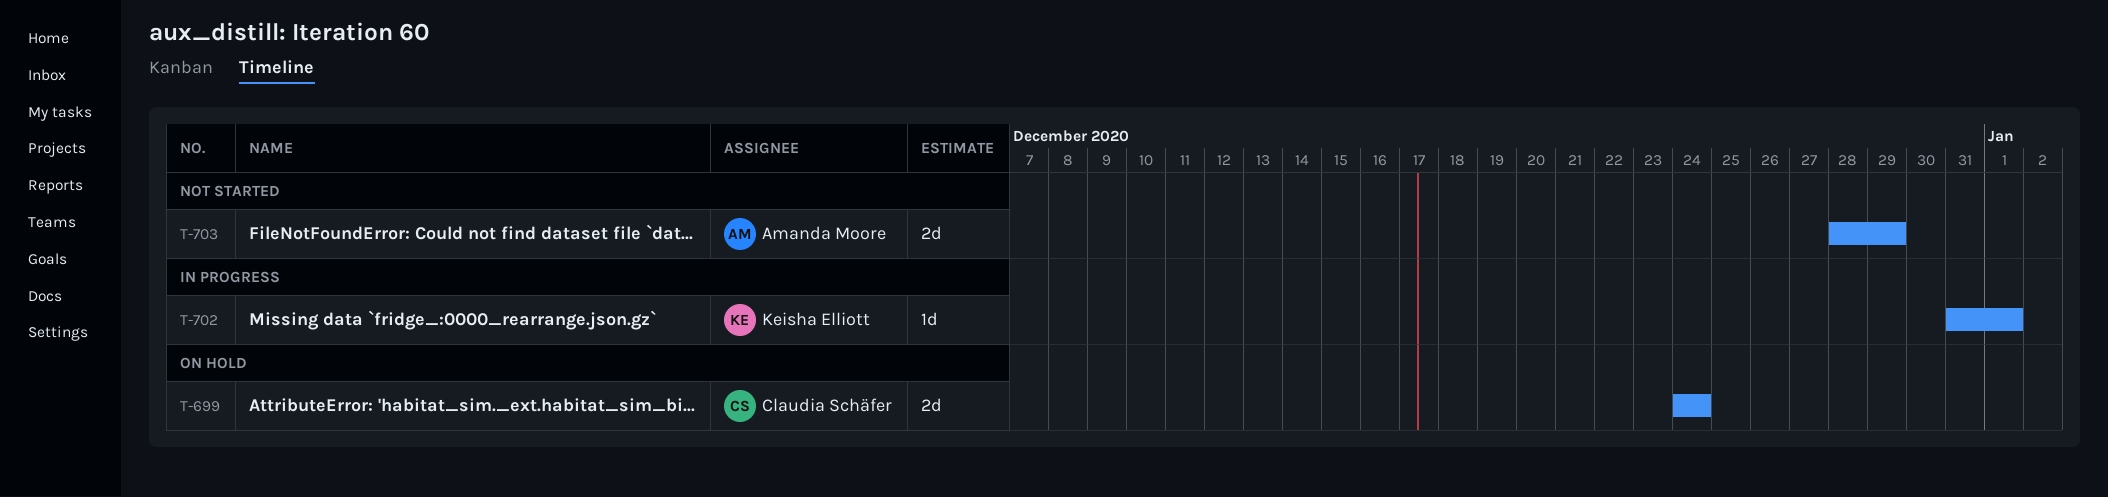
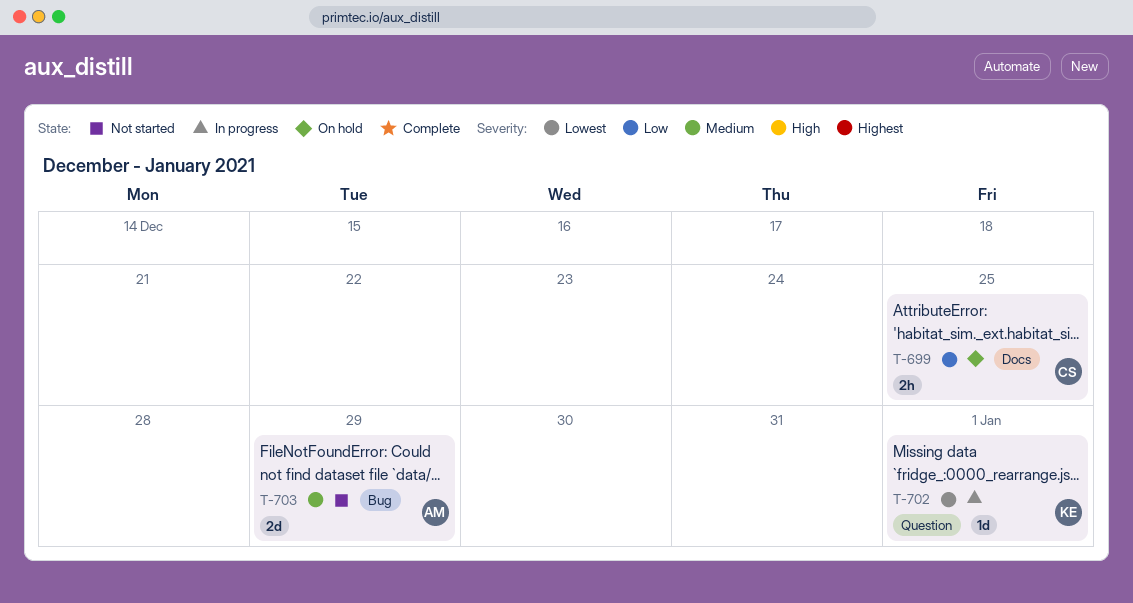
T-699, estimate: 2d -> 2h
T-699, due: Dec 24 -> Dec 25

